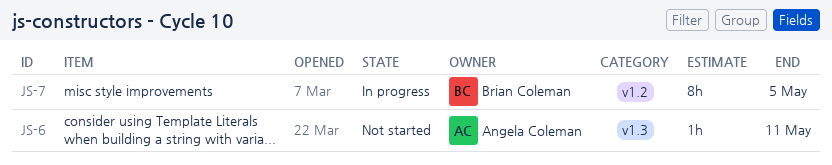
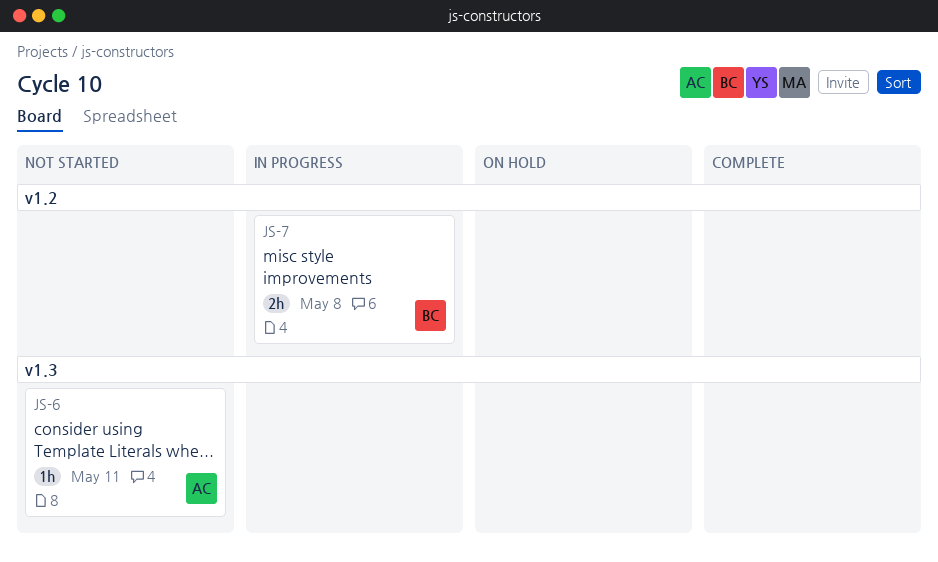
JS-7, estimate: 8h -> 2h
JS-7, due: May 5 -> May 8

